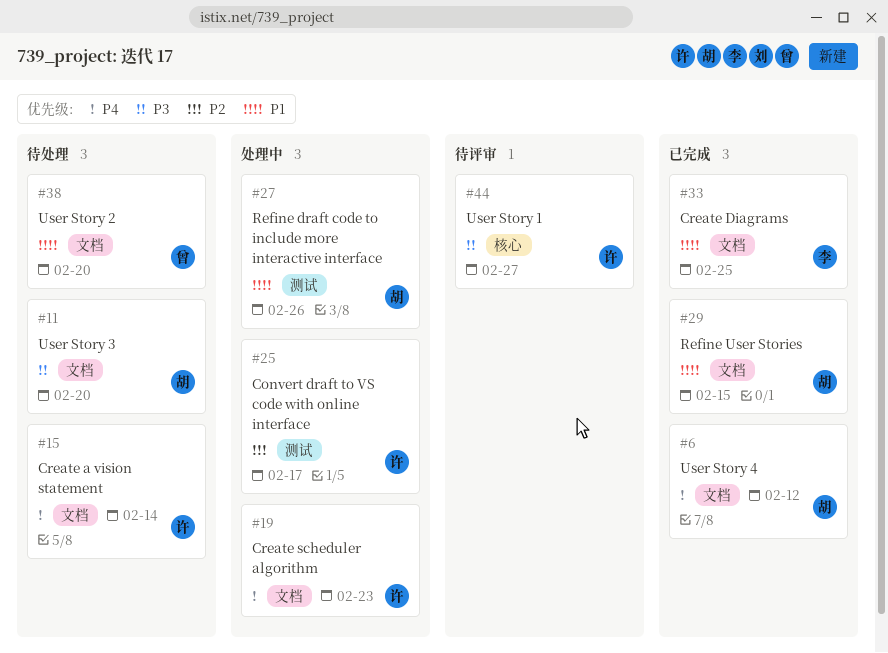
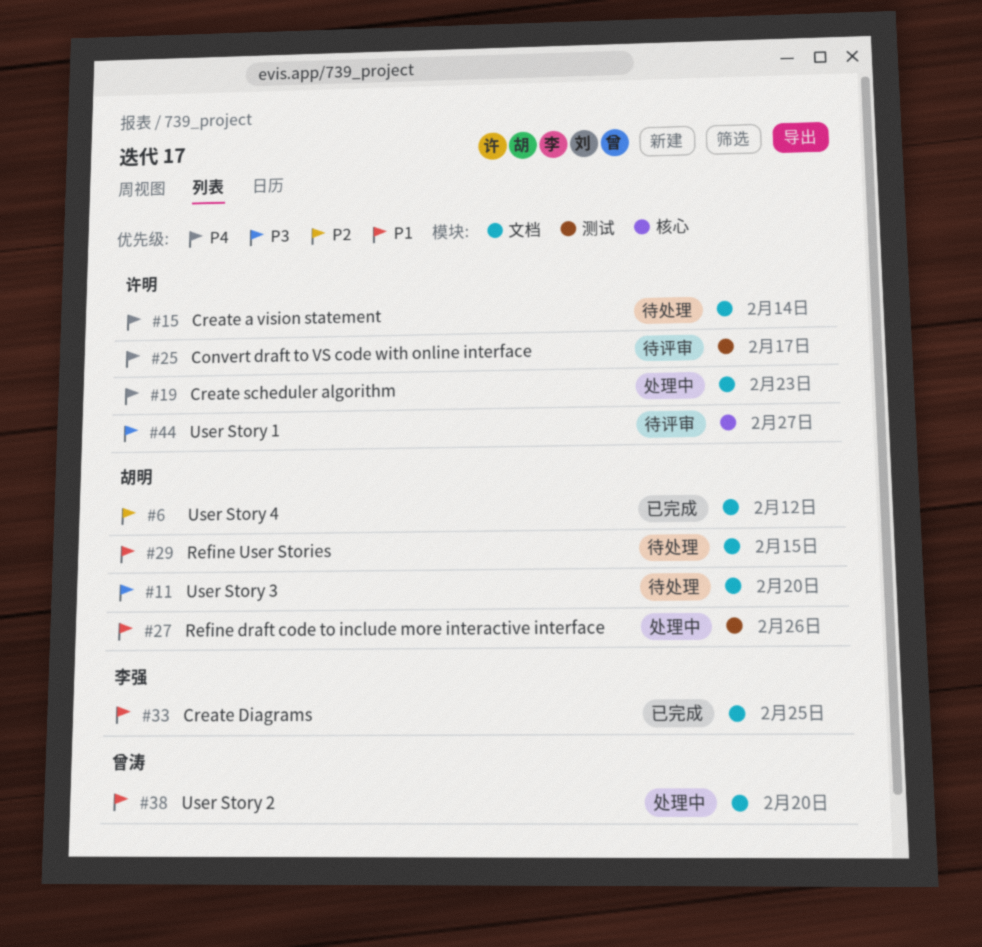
#6, priority: P4 -> P2
#25, status: 处理中 -> 待评审
#25, priority: P2 -> P4
#29, status: 已完成 -> 待处理
#38, status: 待处理 -> 处理中

